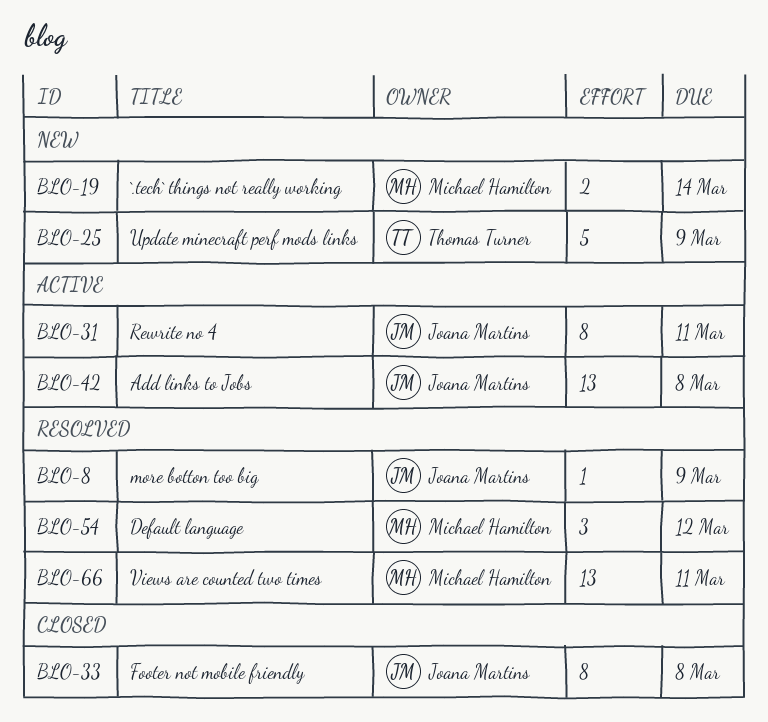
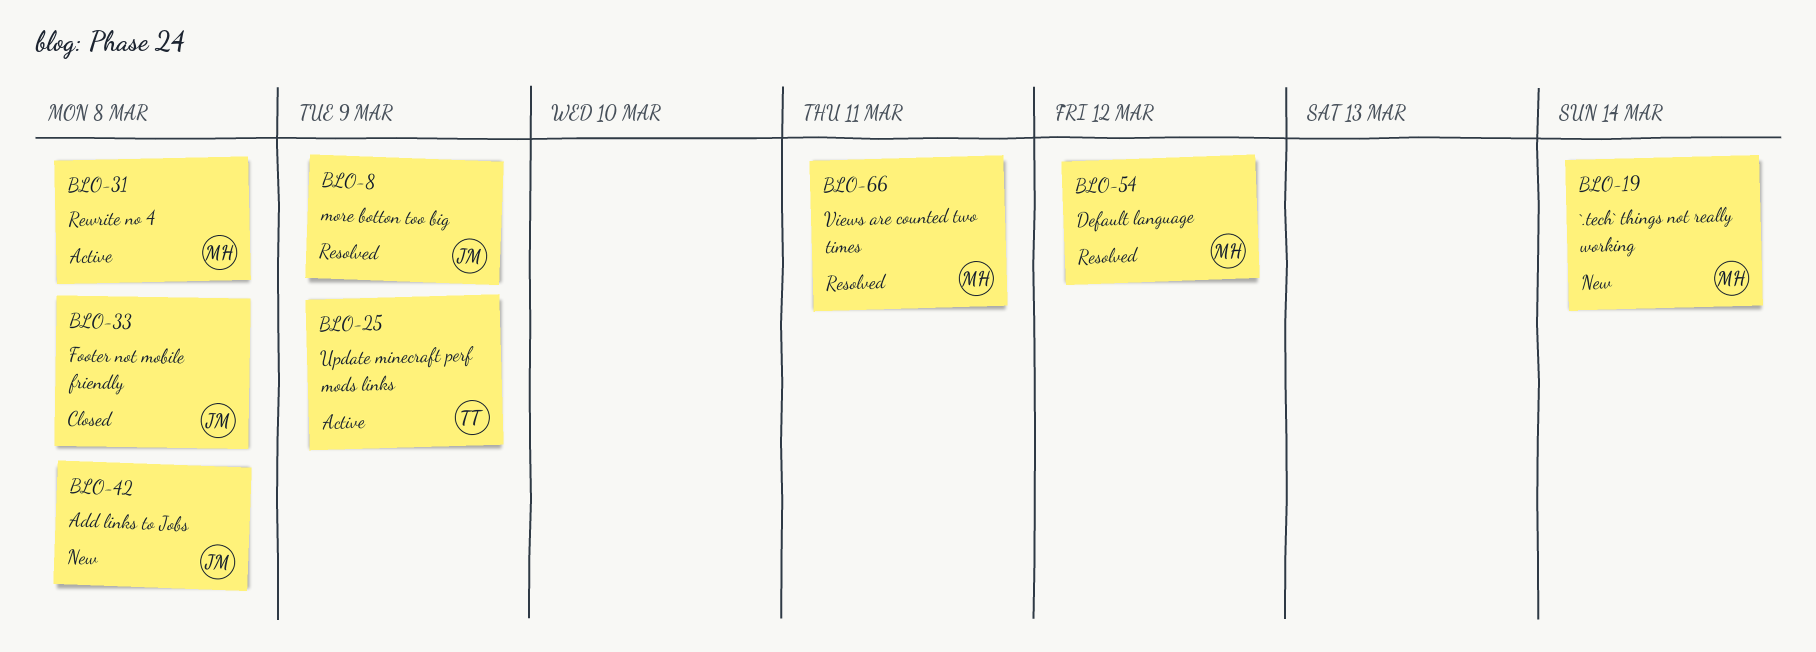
BLO-25, status: New -> Active
BLO-31, owner: Joana Martins -> Michael Hamilton
BLO-31, due: Mar 11 -> Mar 8
BLO-42, status: Active -> New

